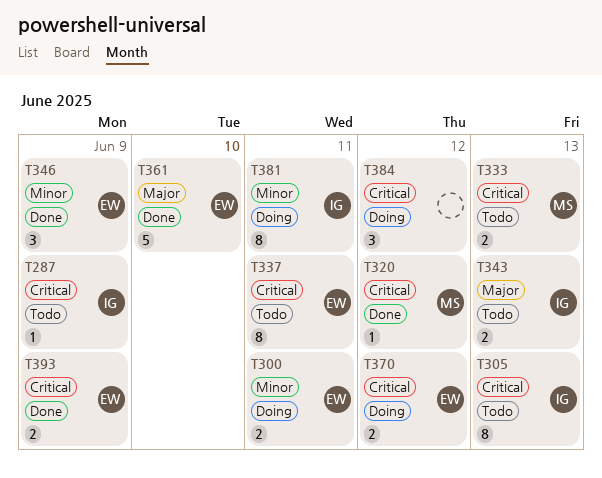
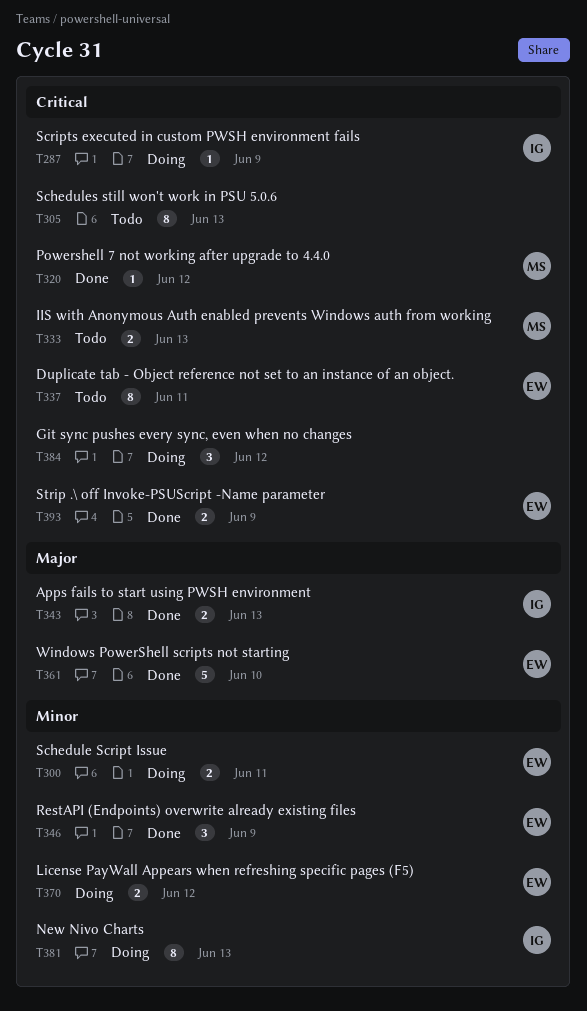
T287, status: Todo -> Doing
T305, owner: IG -> none
T343, status: Todo -> Done
T370, priority: Critical -> Minor
T381, due: Jun 11 -> Jun 13

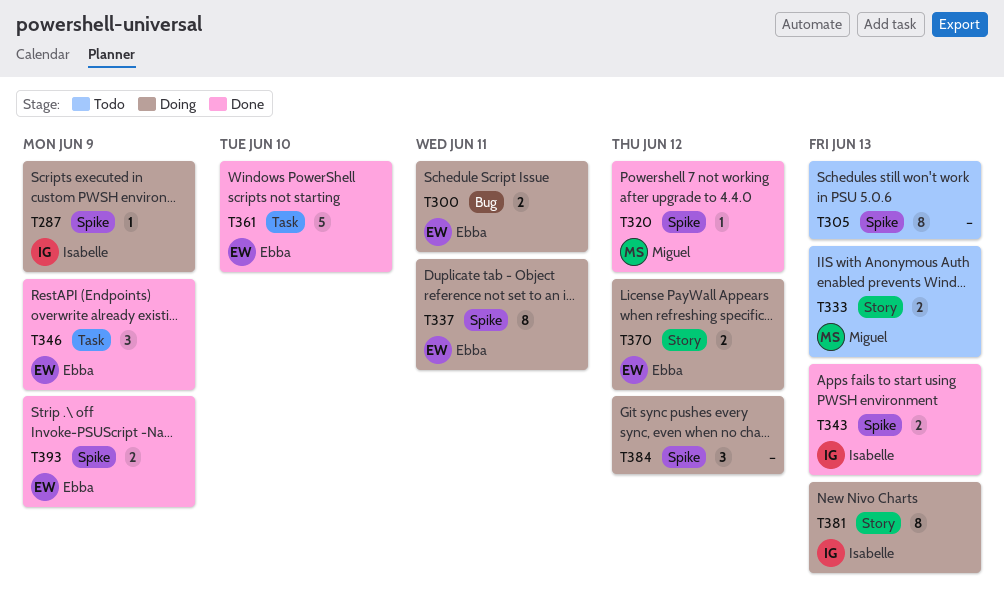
T337, status: Todo -> Doing

